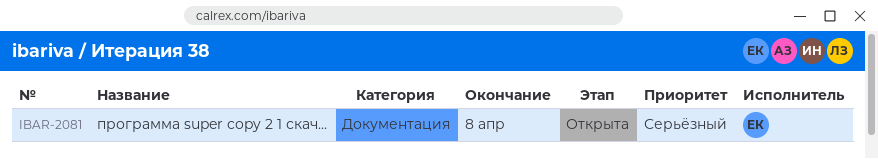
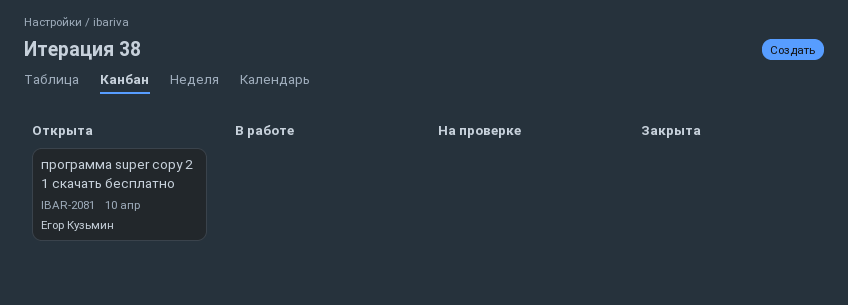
IBAR-2081, due: Apr 8 -> Apr 10

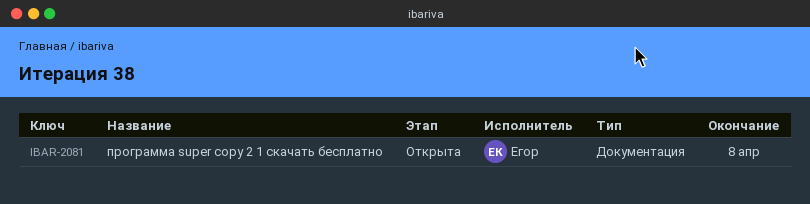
IBAR-2081, due: Apr 10 -> Apr 8

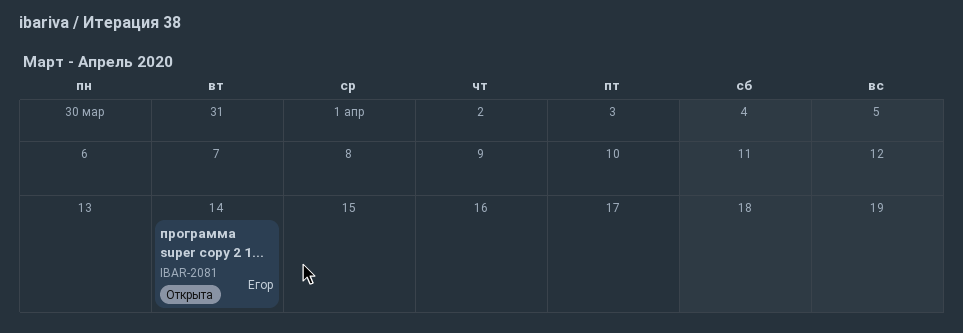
IBAR-2081, due: Apr 8 -> Apr 14

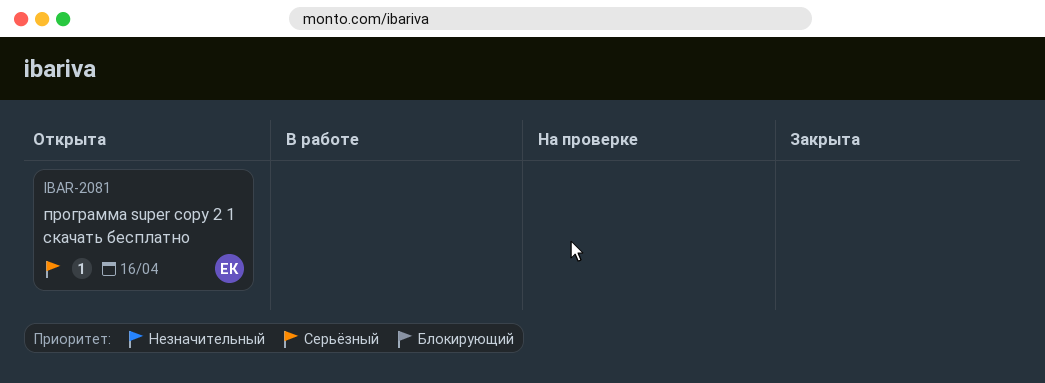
IBAR-2081, due: Apr 14 -> Apr 16

